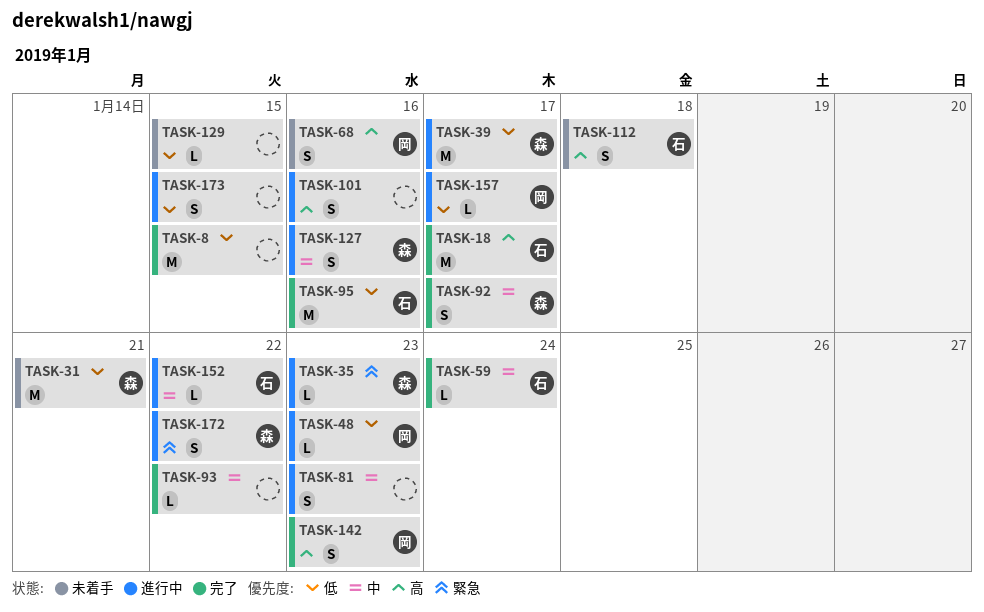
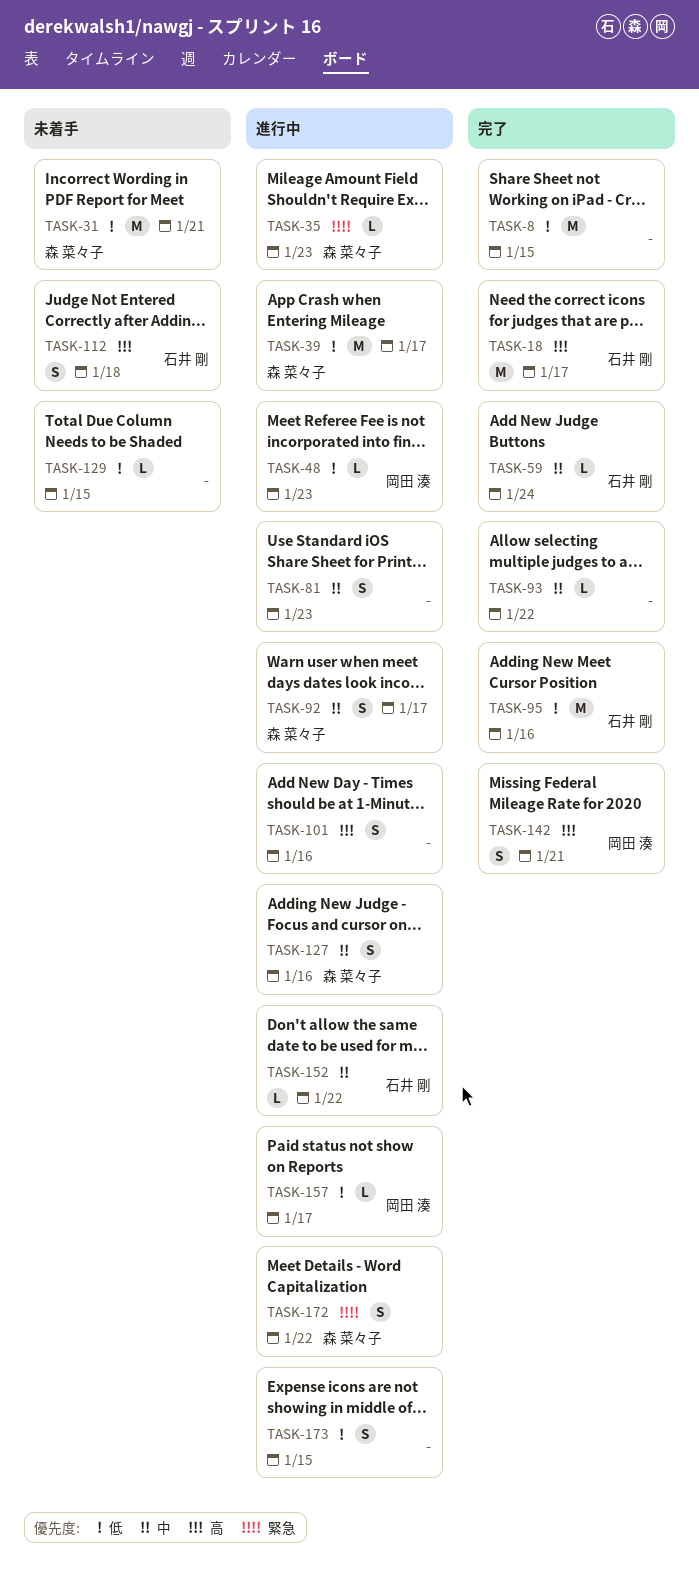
TASK-68: present -> none
TASK-92, status: 完了 -> 進行中
TASK-142, due: Jan 23 -> Jan 21

